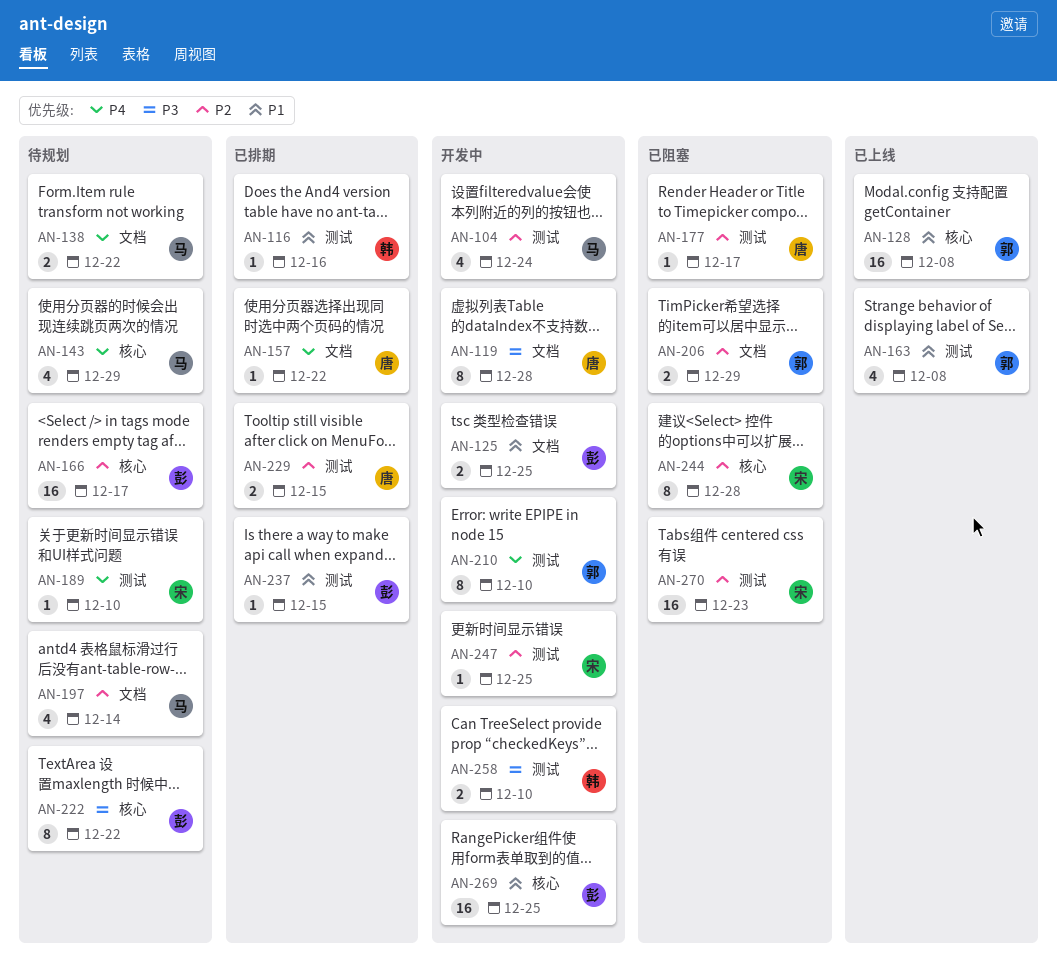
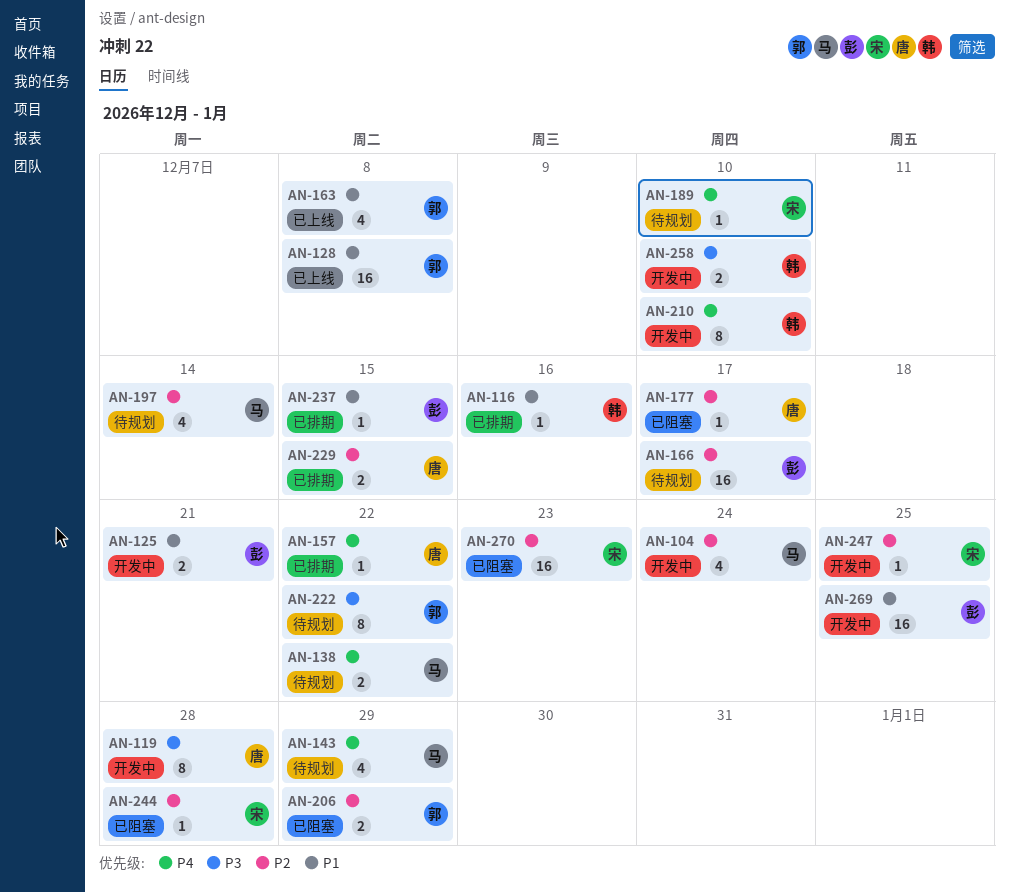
AN-125, due: Dec 25 -> Dec 21
AN-210, owner: 郭 -> 韩
AN-222, owner: 彭 -> 郭
AN-244, estimate: 8 -> 1

